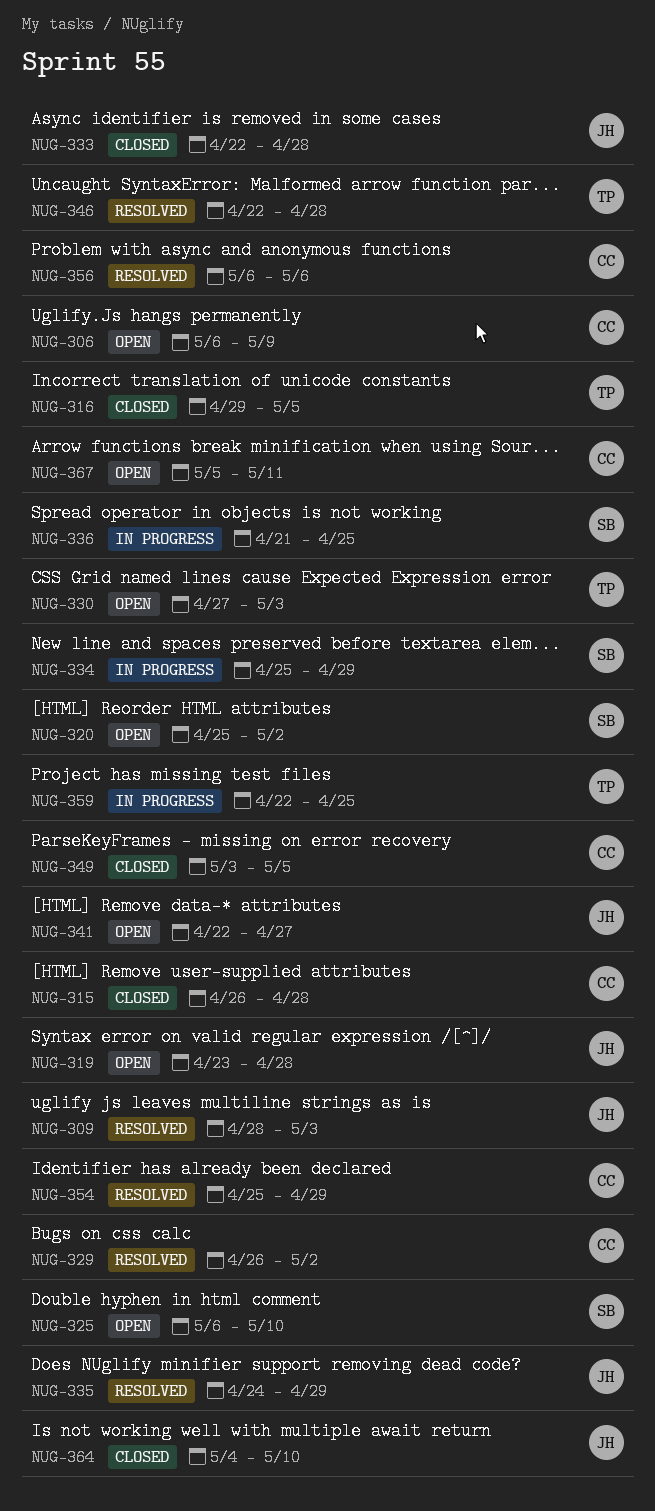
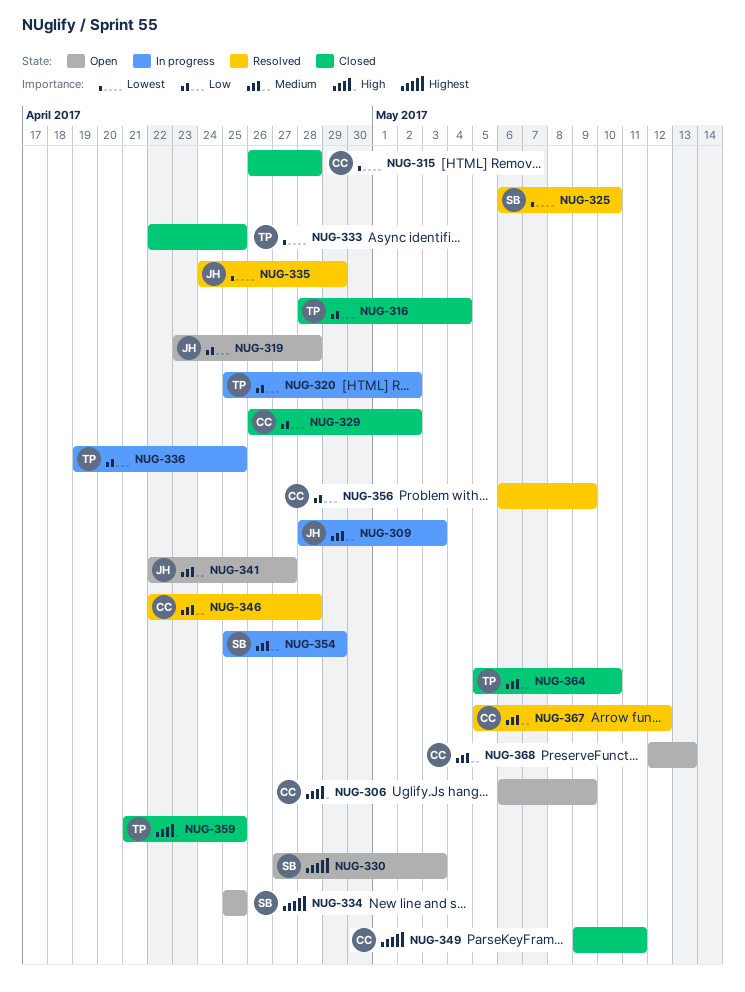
NUG-309, status: Resolved -> In progress
NUG-316, start: Apr 29 -> Apr 28
NUG-316, due: May 5 -> May 4
NUG-320, status: Open -> In progress
NUG-320, owner: SB -> TP
NUG-325, status: Open -> Resolved
NUG-329, status: Resolved -> Closed
NUG-330, owner: TP -> SB
NUG-333, owner: JH -> TP
NUG-333, due: Apr 28 -> Apr 25
NUG-334, status: In progress -> Open
NUG-334, due: Apr 29 -> Apr 25
NUG-336, owner: SB -> TP
NUG-336, start: Apr 21 -> Apr 19
NUG-346, owner: TP -> CC
NUG-349, start: May 3 -> May 9
NUG-349, due: May 5 -> May 11
NUG-354, status: Resolved -> In progress
NUG-354, owner: CC -> SB
NUG-356, due: May 6 -> May 9
NUG-359, status: In progress -> Closed
NUG-359, start: Apr 22 -> Apr 21
NUG-364, owner: JH -> TP
NUG-364, start: May 4 -> May 5
NUG-367, status: Open -> Resolved
NUG-367, due: May 11 -> May 12
NUG-368: none -> present

